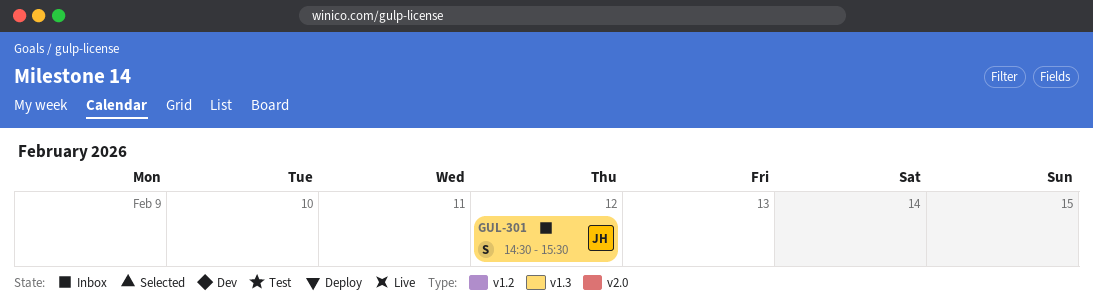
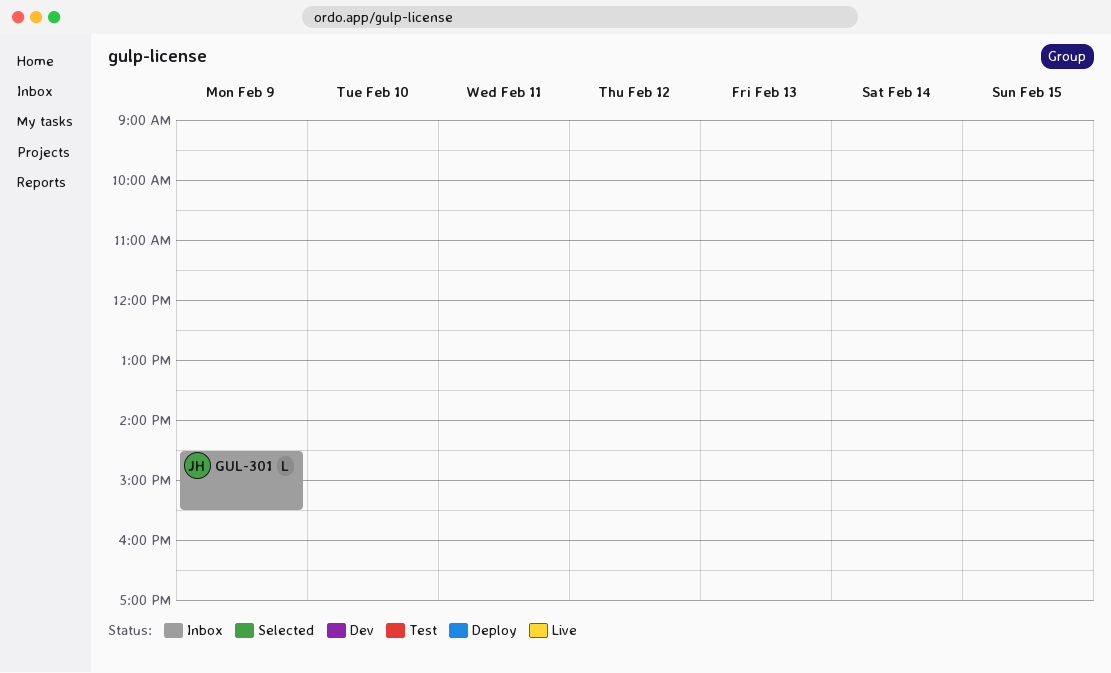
GUL-301, estimate: S -> L
GUL-301, day: Feb 12 -> Feb 9

